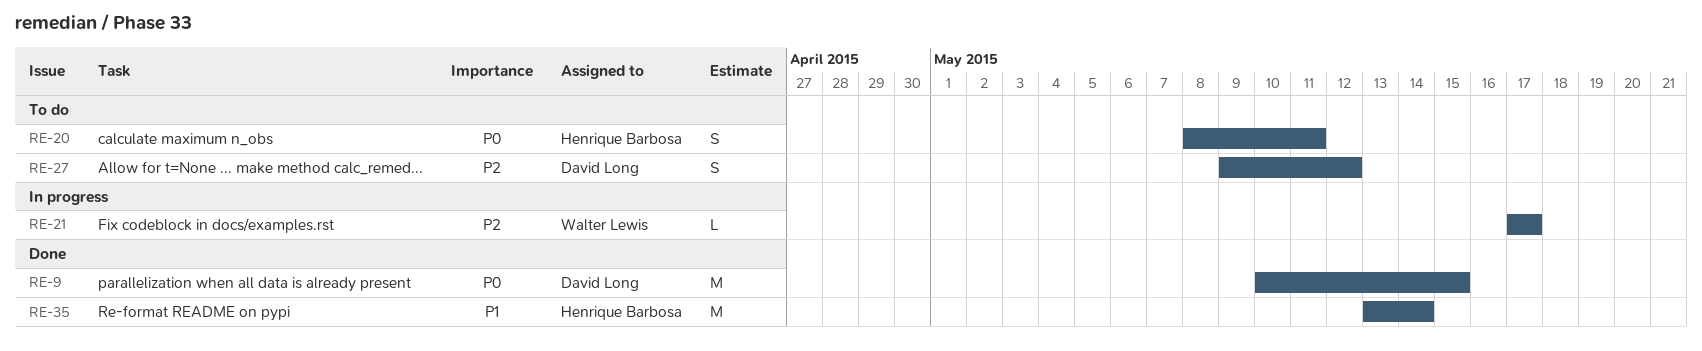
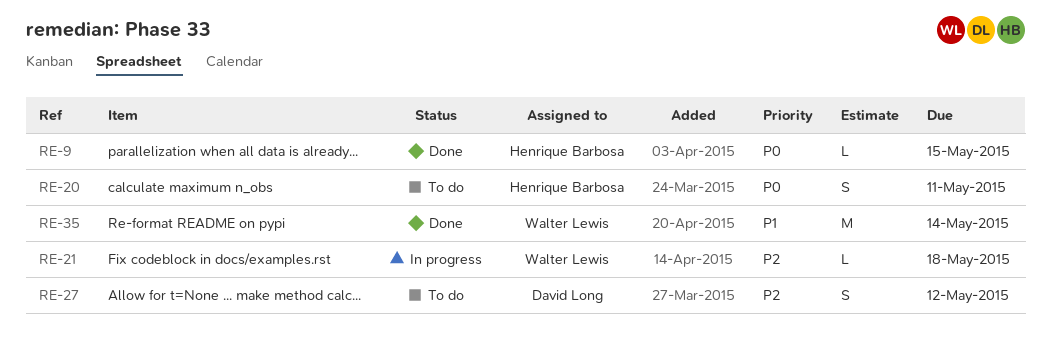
RE-9, owner: David Long -> Henrique Barbosa
RE-9, estimate: M -> L
RE-21, due: May 17 -> May 18
RE-35, owner: Henrique Barbosa -> Walter Lewis

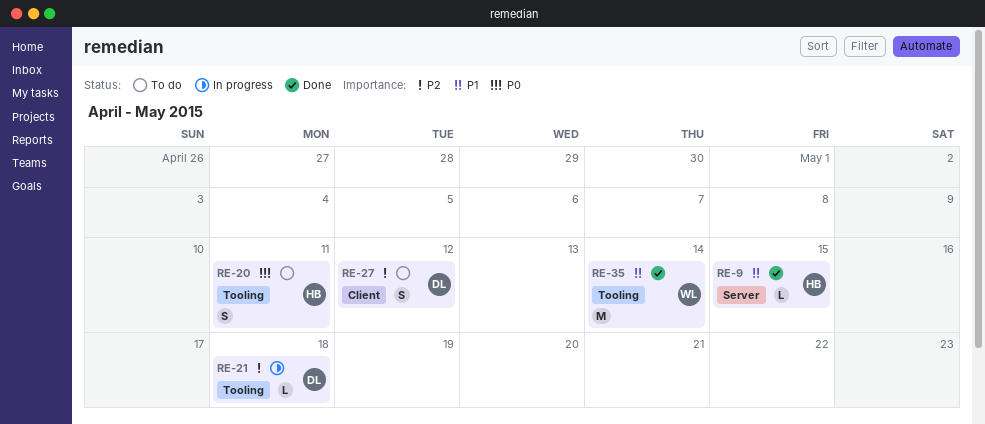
RE-9, priority: P0 -> P1
RE-21, owner: Walter Lewis -> David Long

